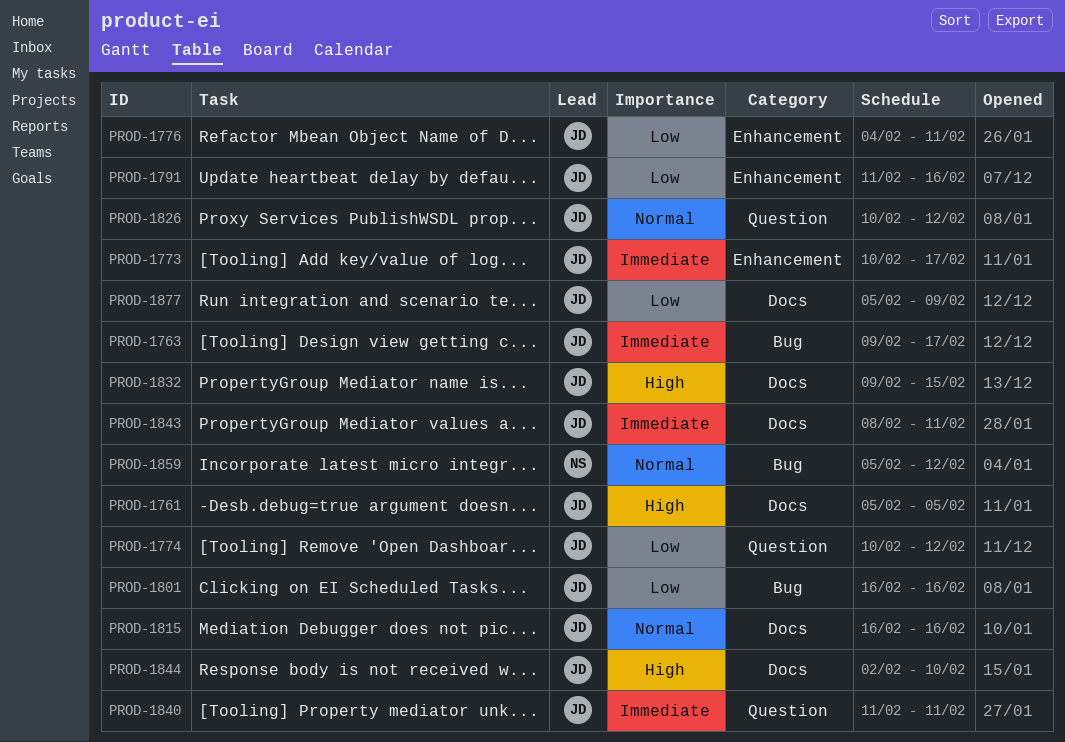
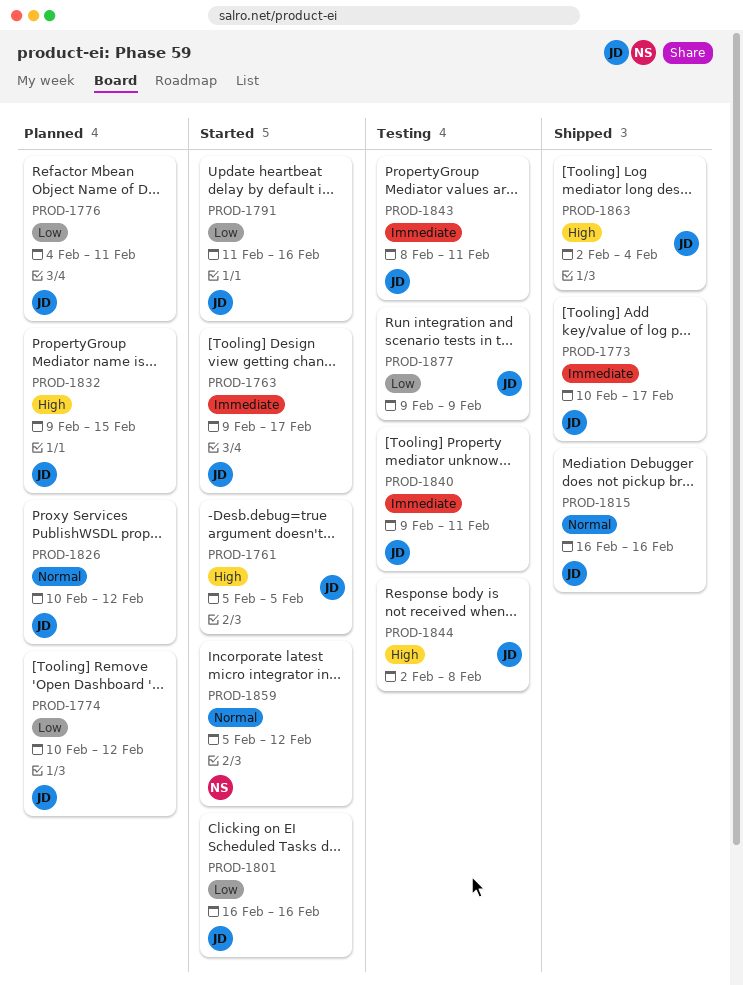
PROD-1840, start: Feb 11 -> Feb 9
PROD-1844, due: Feb 10 -> Feb 8
PROD-1863: none -> present
PROD-1877, start: Feb 5 -> Feb 9

